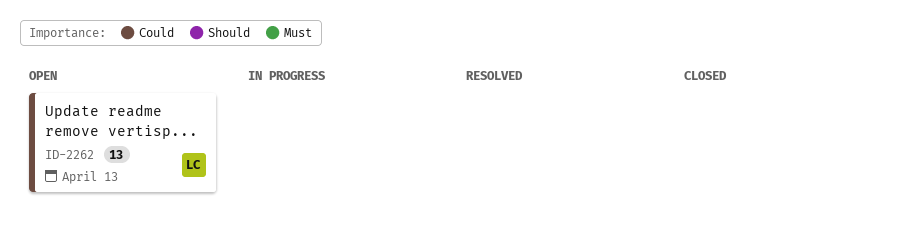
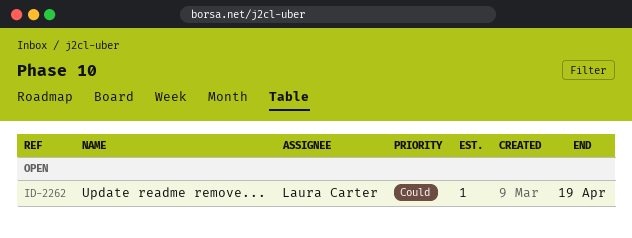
ID-2262, estimate: 13 -> 1
ID-2262, due: Apr 13 -> Apr 19

